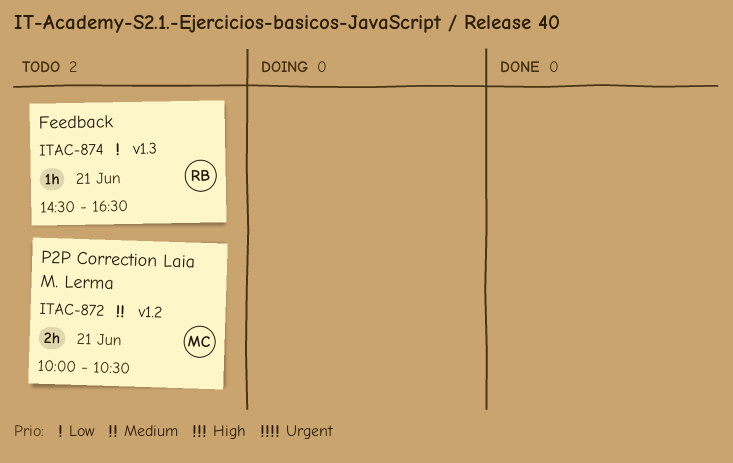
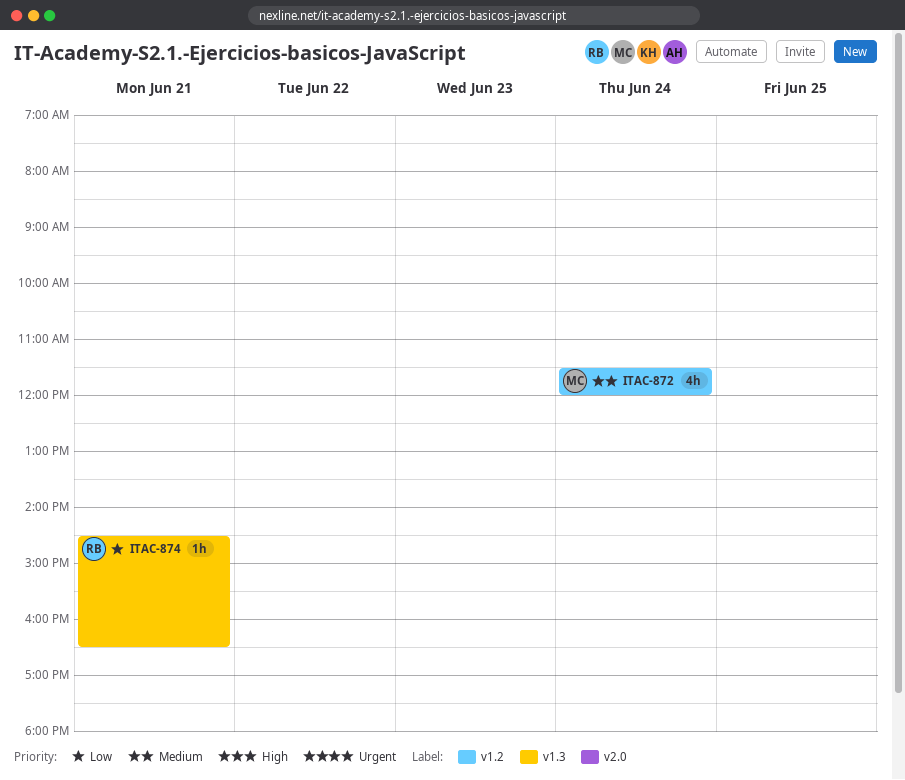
ITAC-872, estimate: 2h -> 4h
ITAC-872, day: Jun 21 -> Jun 24
ITAC-872, begins: 10:00 -> 11:30
ITAC-872, ends: 10:30 -> 12:00

